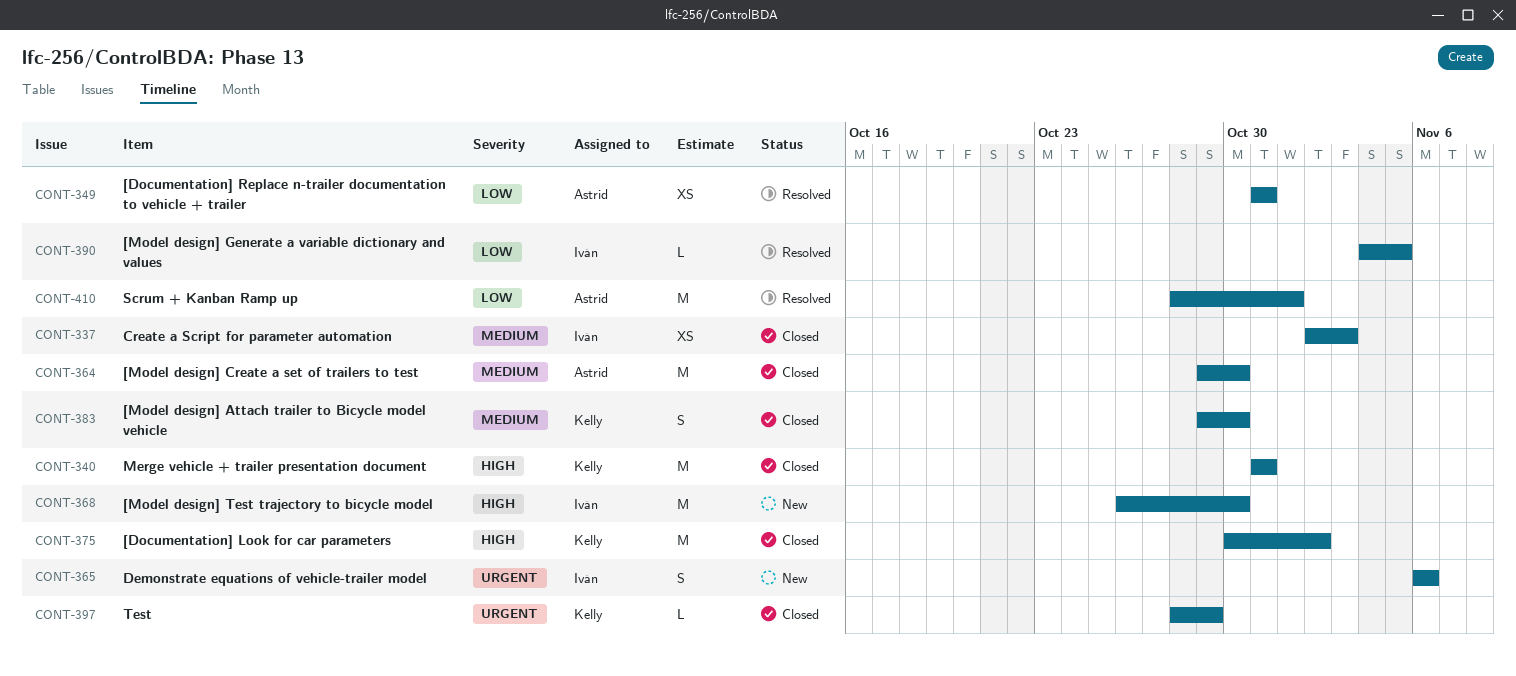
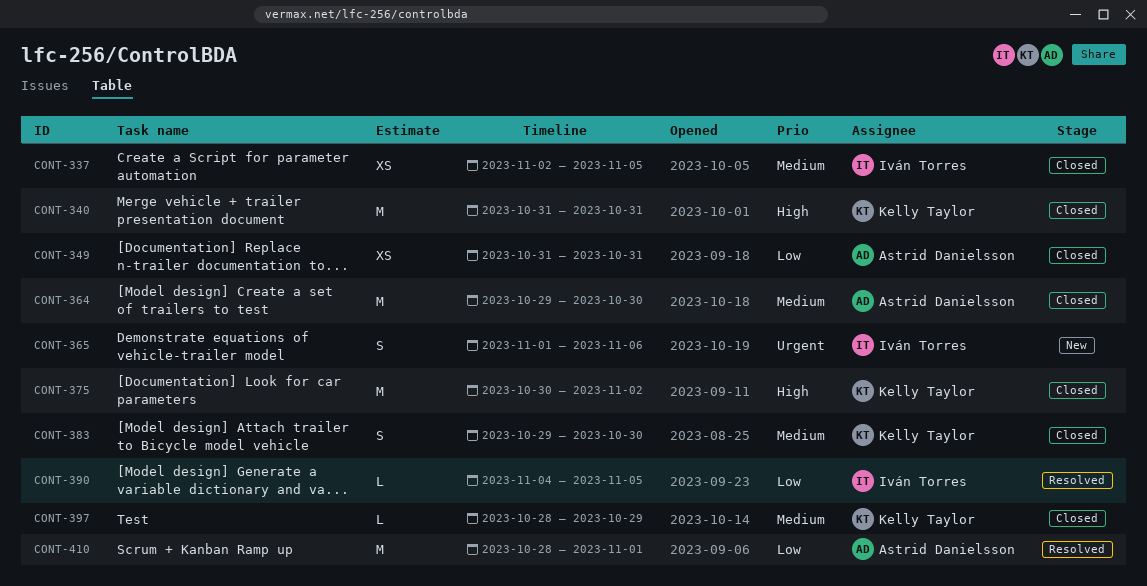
CONT-337, due: Nov 3 -> Nov 5
CONT-349, status: Resolved -> Closed
CONT-365, start: Nov 6 -> Nov 1
CONT-368: present -> none
CONT-397, priority: Urgent -> Medium

